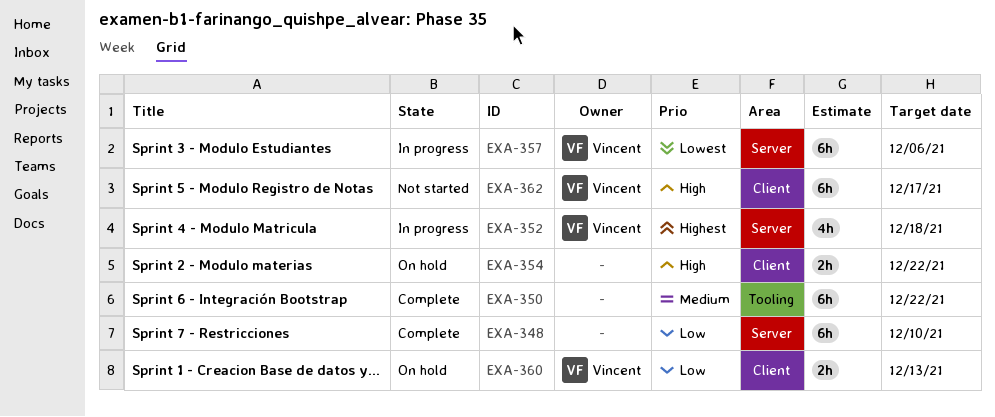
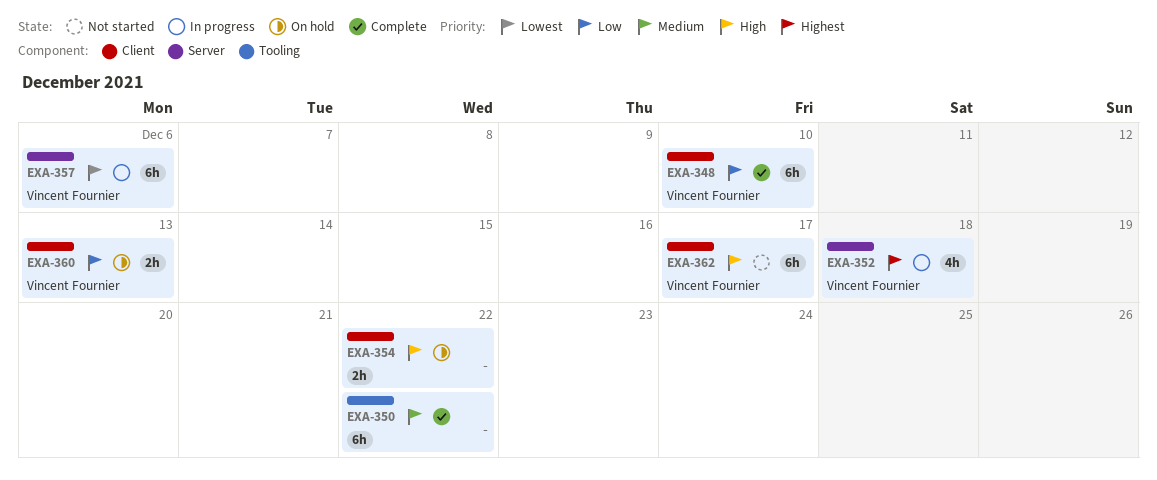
EXA-348, owner: none -> Vincent Fournier
EXA-348, label: Server -> Client

